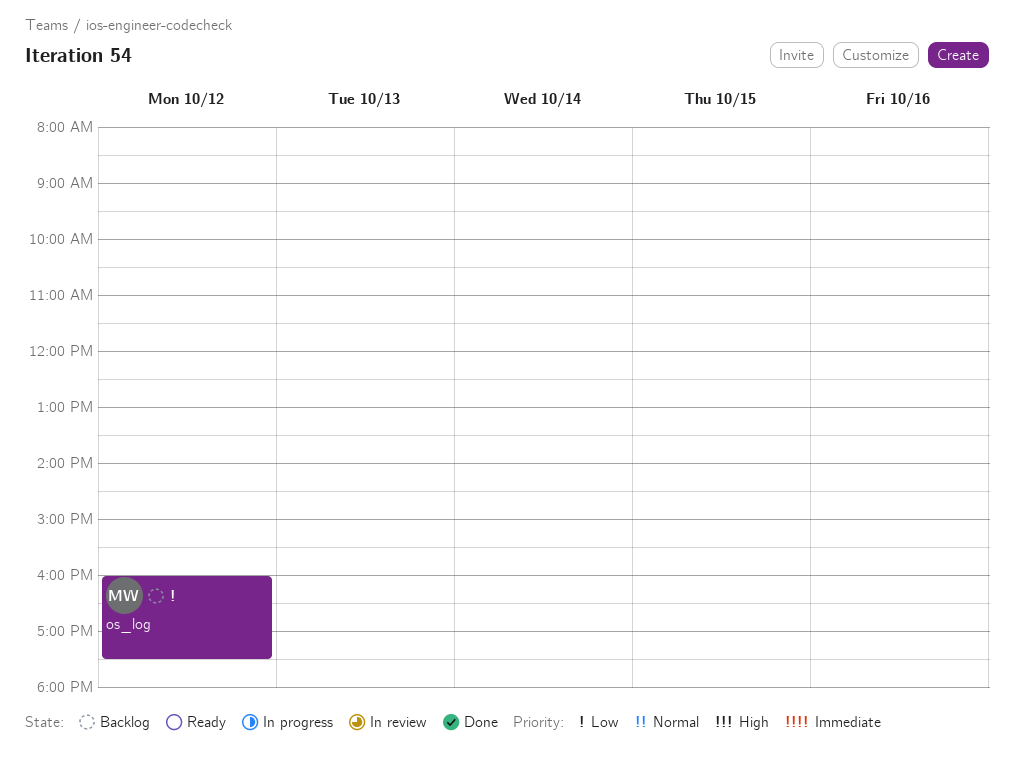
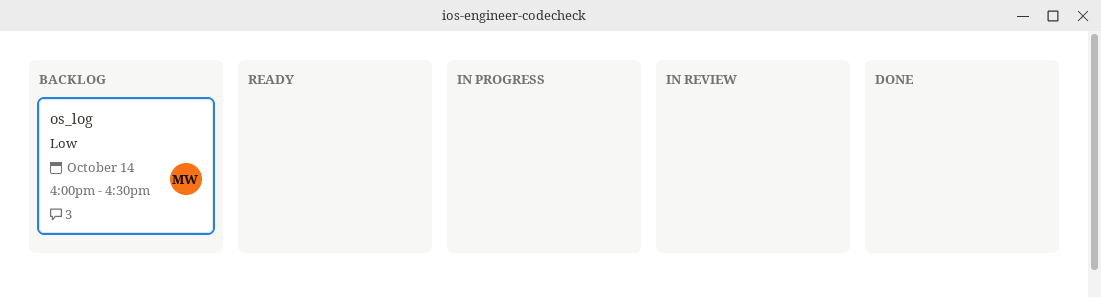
os_log, day: Oct 12 -> Oct 14
os_log, ends: 17:30 -> 16:30

